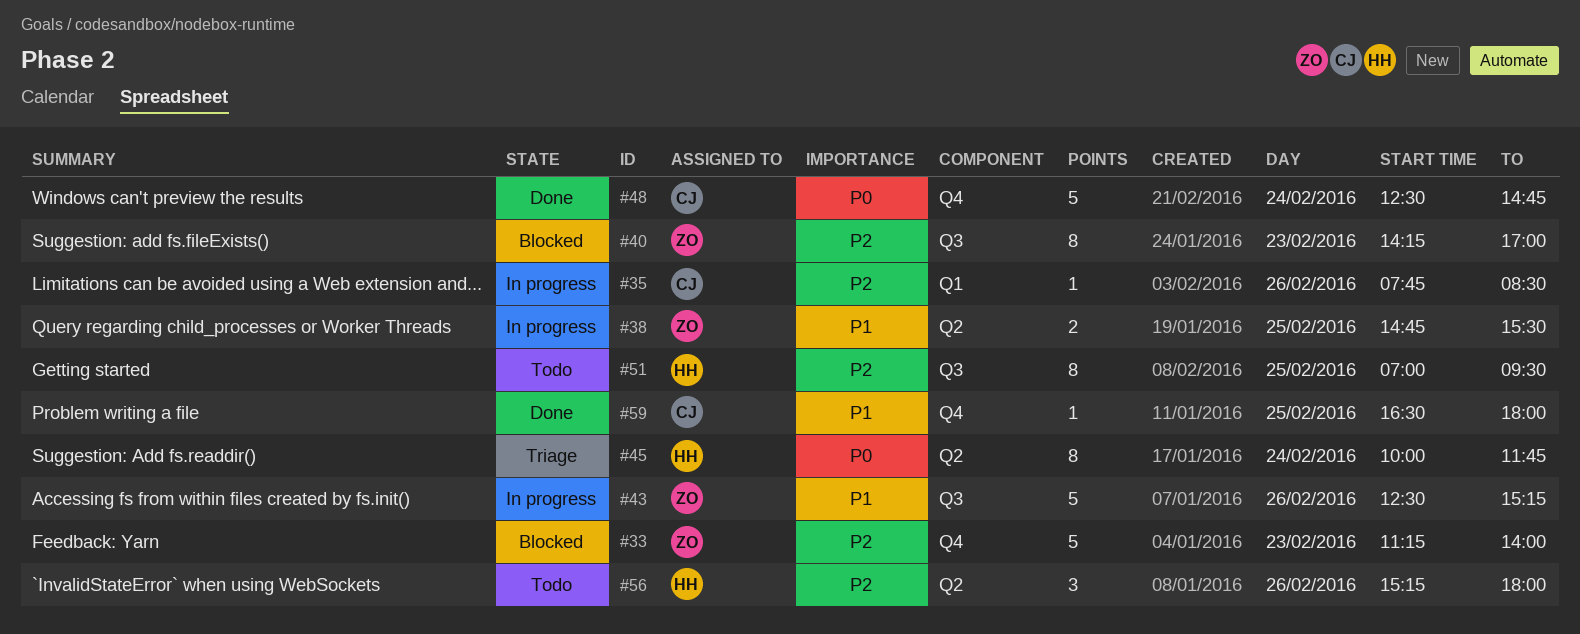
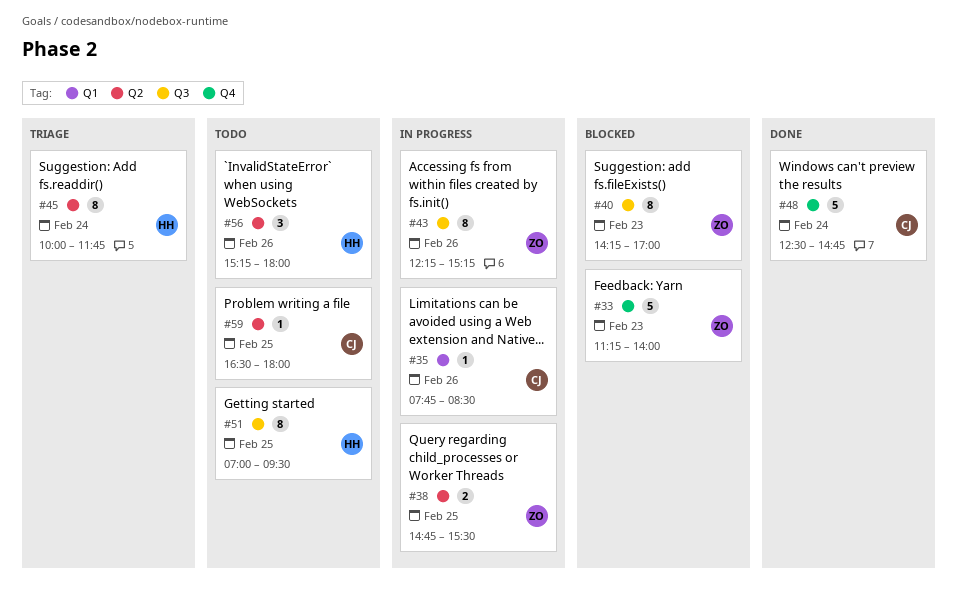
#43, estimate: 5 -> 8
#43, begins: 12:30 -> 12:15
#59, status: Done -> Todo
#59, label: Q4 -> Q2

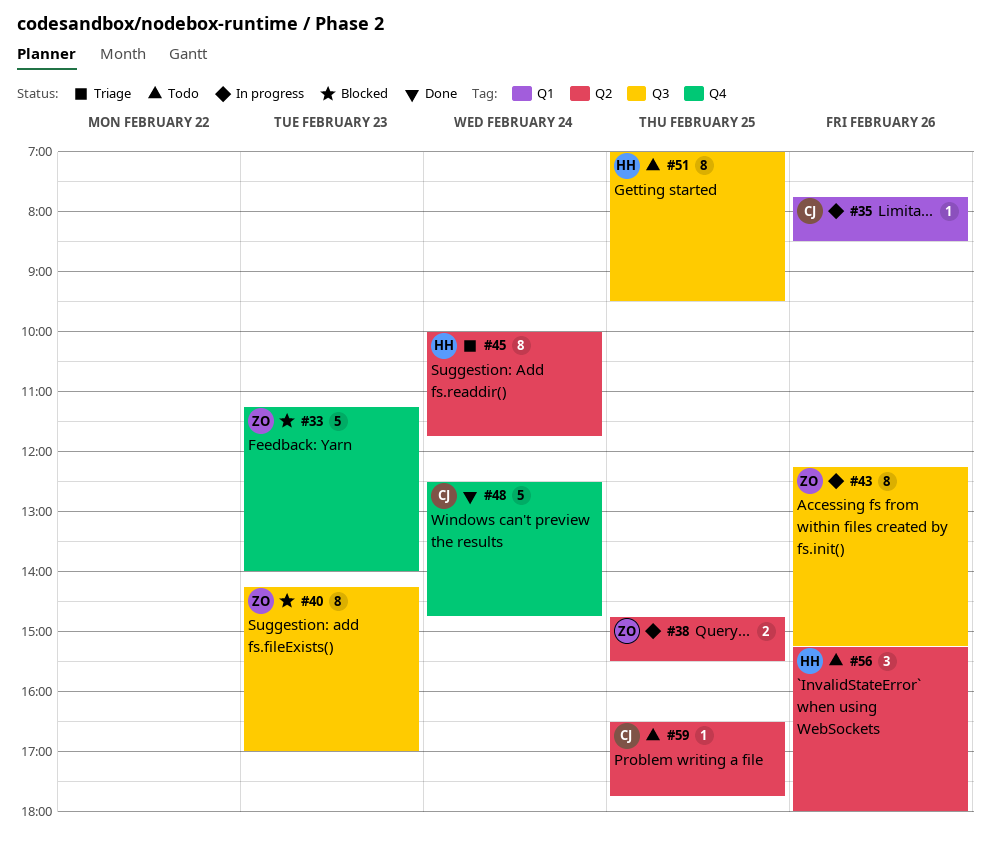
#59, ends: 18:00 -> 17:45

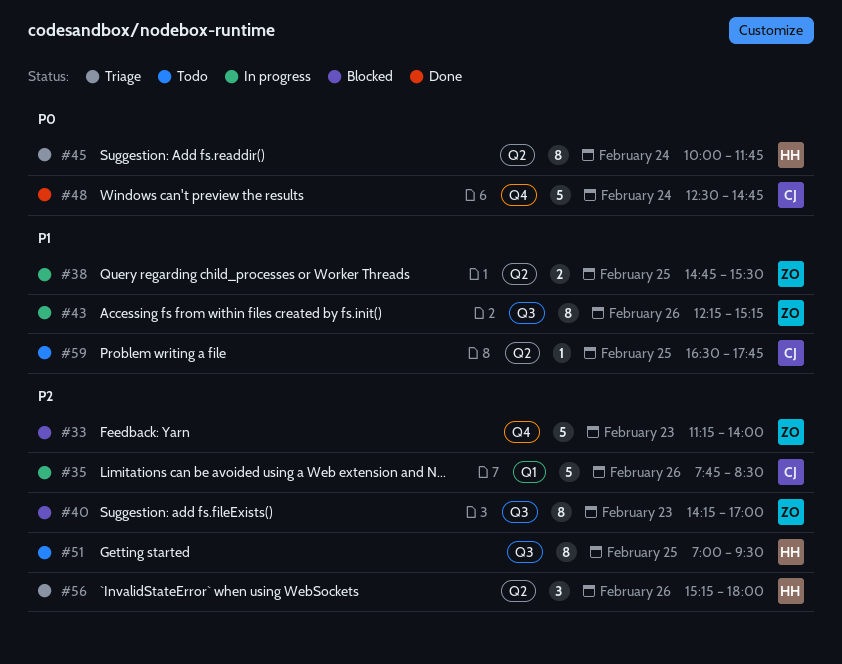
#35, estimate: 1 -> 5
#56, status: Todo -> Triage

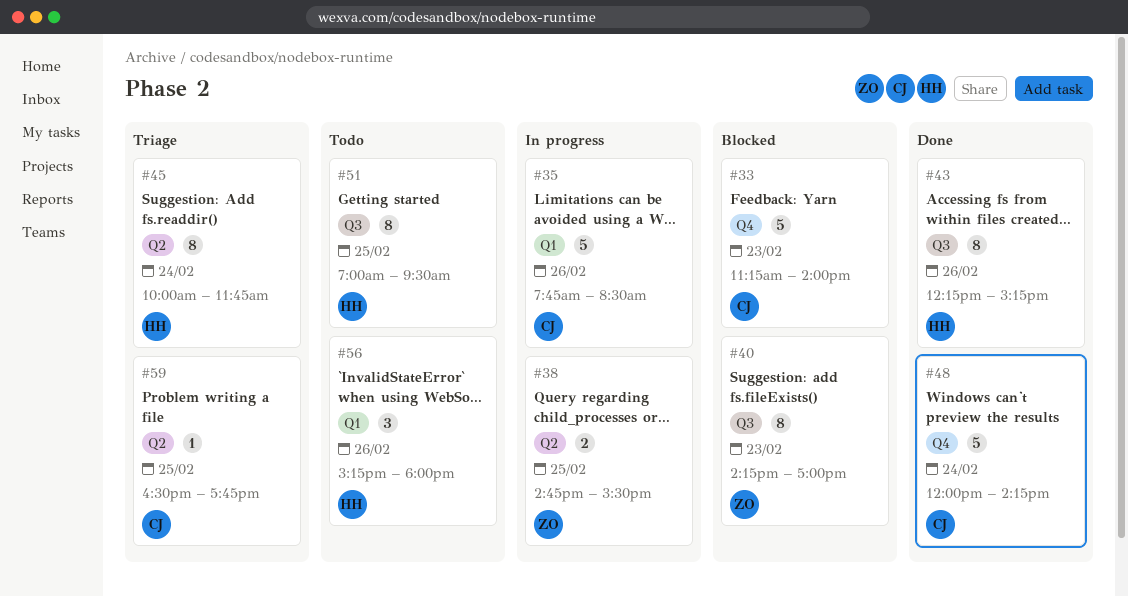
#33, owner: ZO -> CJ
#43, status: In progress -> Done
#43, owner: ZO -> HH
#48, begins: 12:30 -> 12:00
#48, ends: 14:45 -> 14:15
#56, status: Triage -> Todo
#56, label: Q2 -> Q1
#59, status: Todo -> Triage

